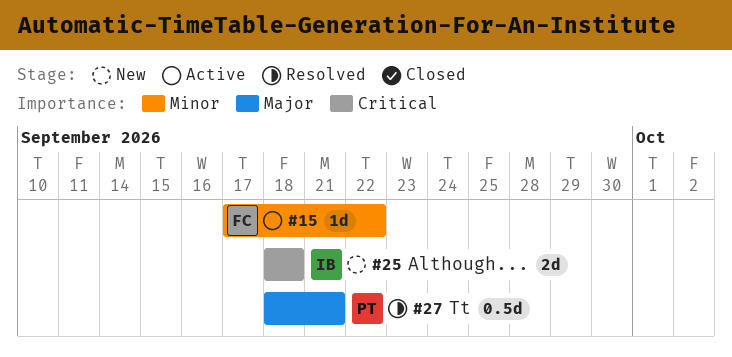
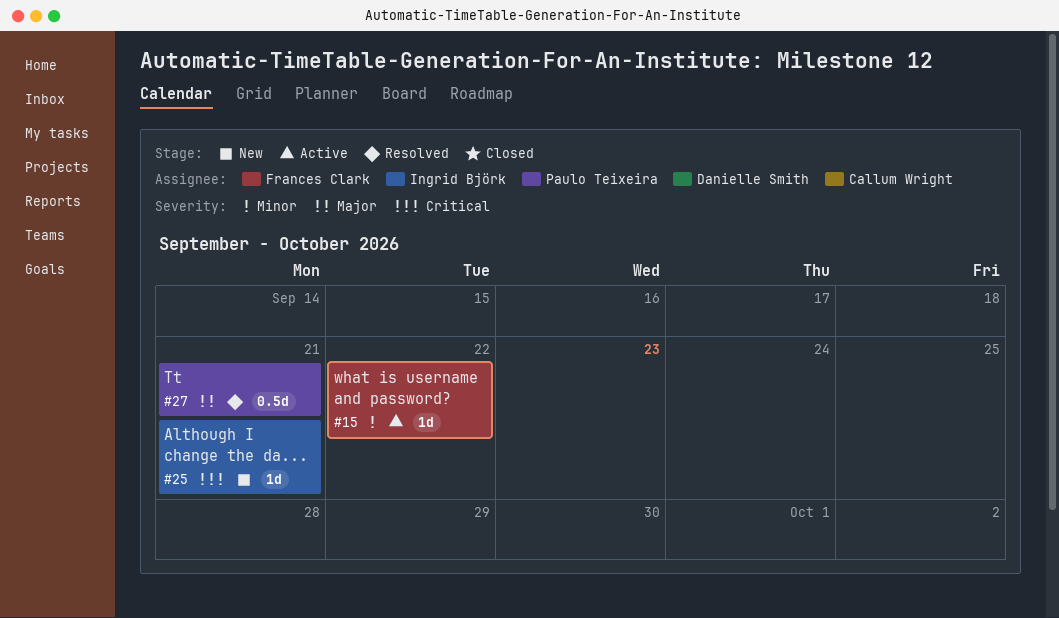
#25, estimate: 2d -> 1d
#25, due: Sep 18 -> Sep 21

